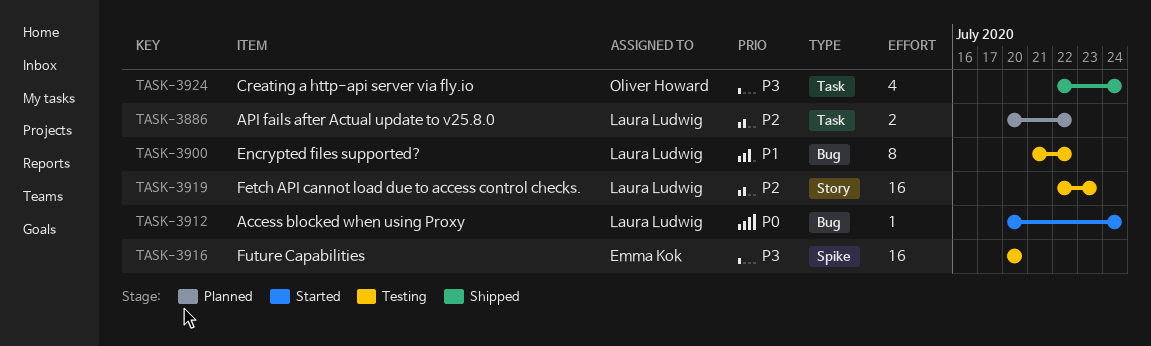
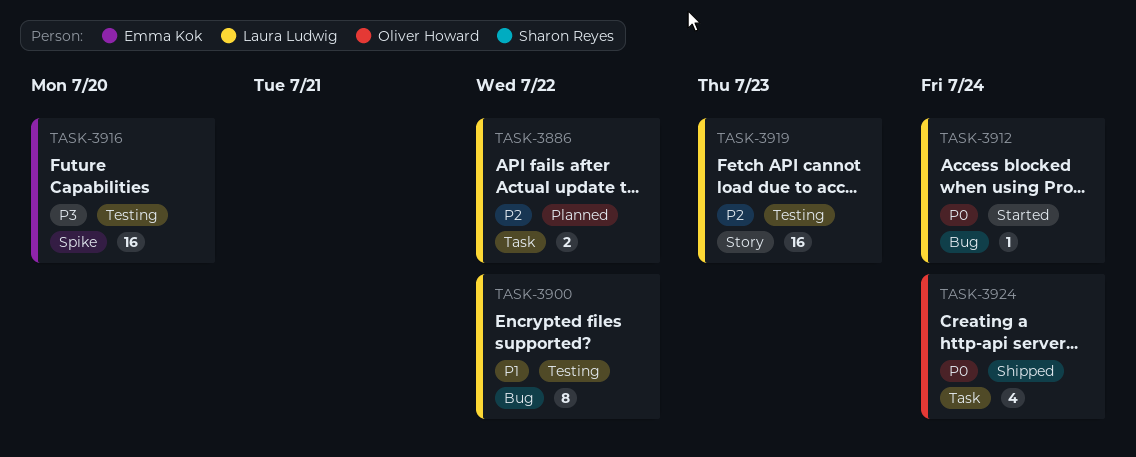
TASK-3924, priority: P3 -> P0

